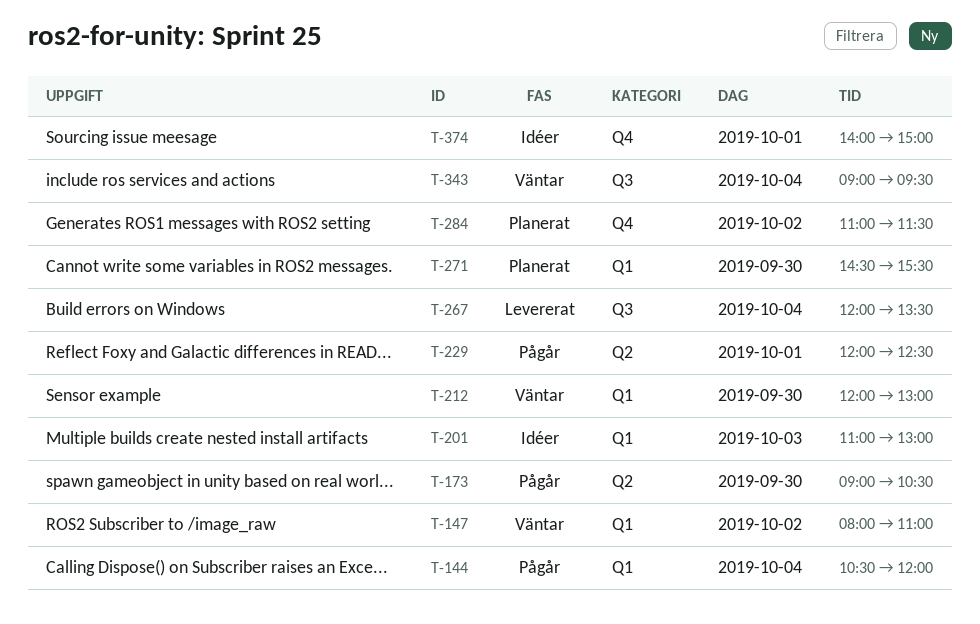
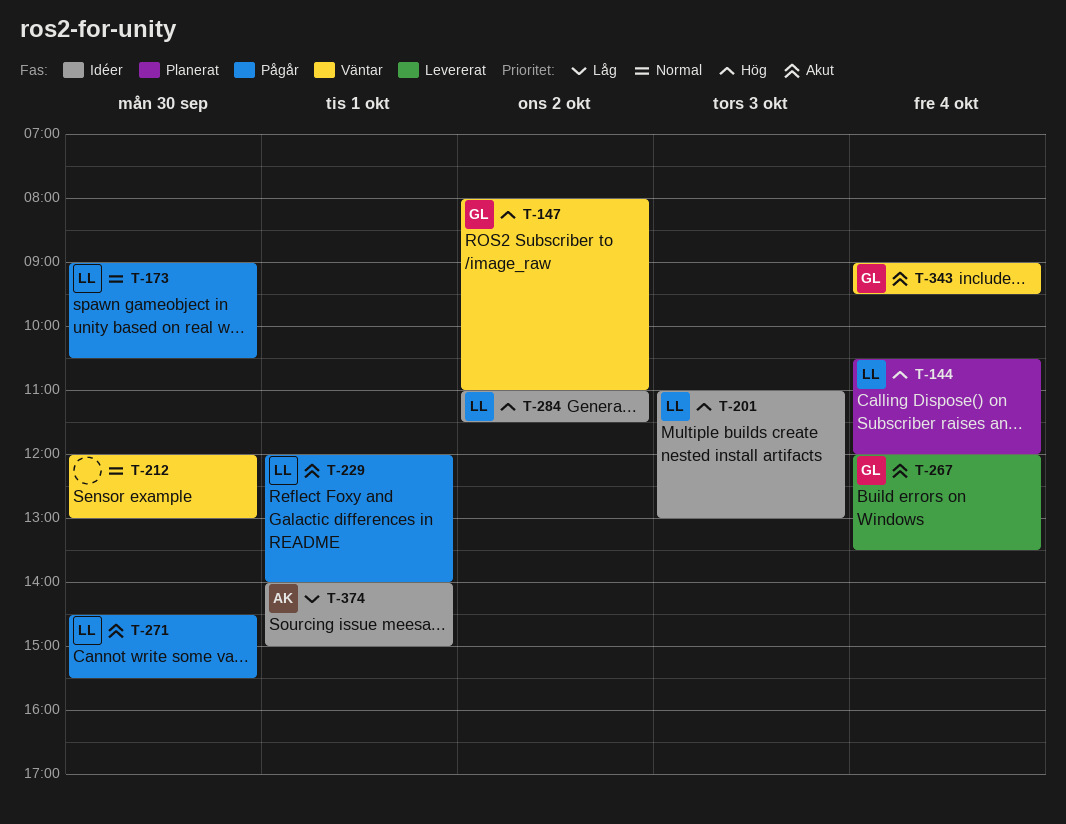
T-144, status: Pågår -> Planerat
T-229, ends: 12:30 -> 14:00
T-271, status: Planerat -> Pågår
T-284, status: Planerat -> Idéer

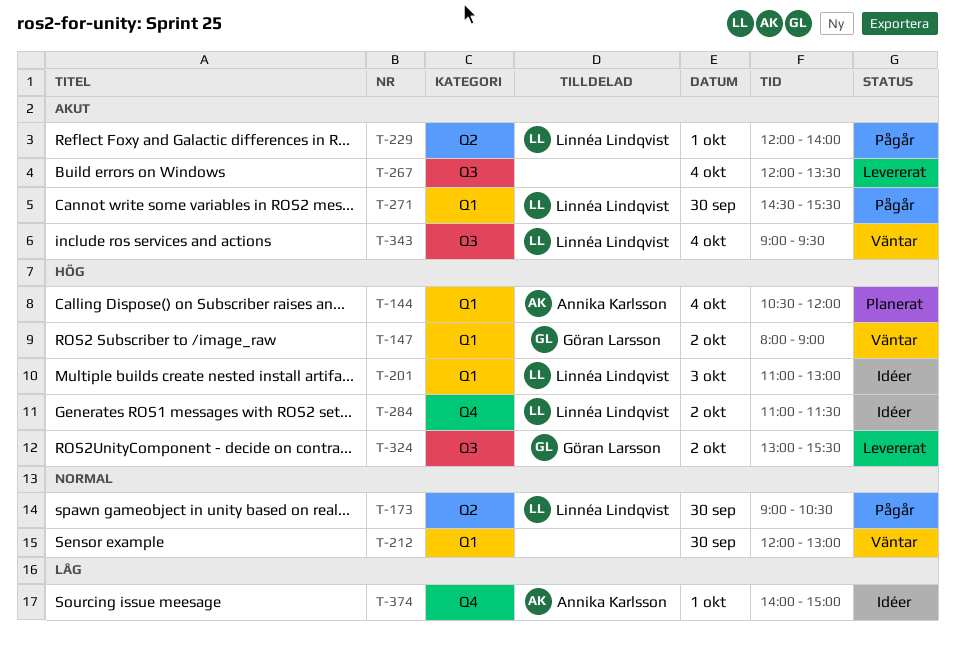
T-144, owner: Linnéa Lindqvist -> Annika Karlsson
T-147, ends: 11:00 -> 09:00
T-267, owner: Göran Larsson -> none
T-324: none -> present
T-343, owner: Göran Larsson -> Linnéa Lindqvist

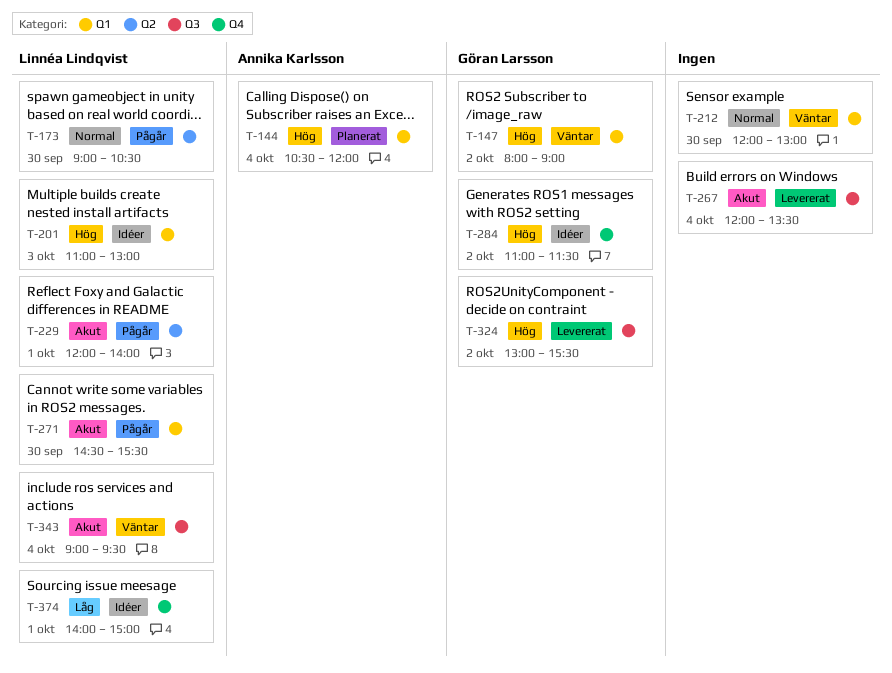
T-284, owner: Linnéa Lindqvist -> Göran Larsson
T-374, owner: Annika Karlsson -> Linnéa Lindqvist

